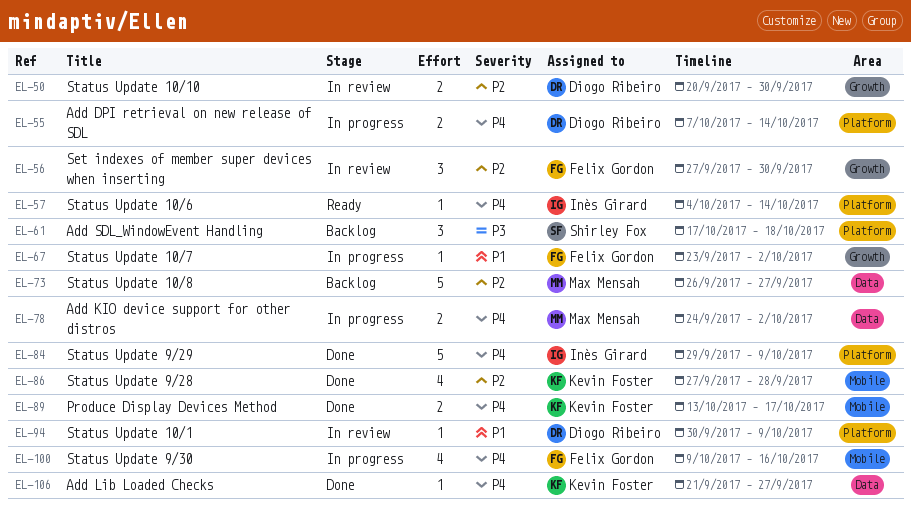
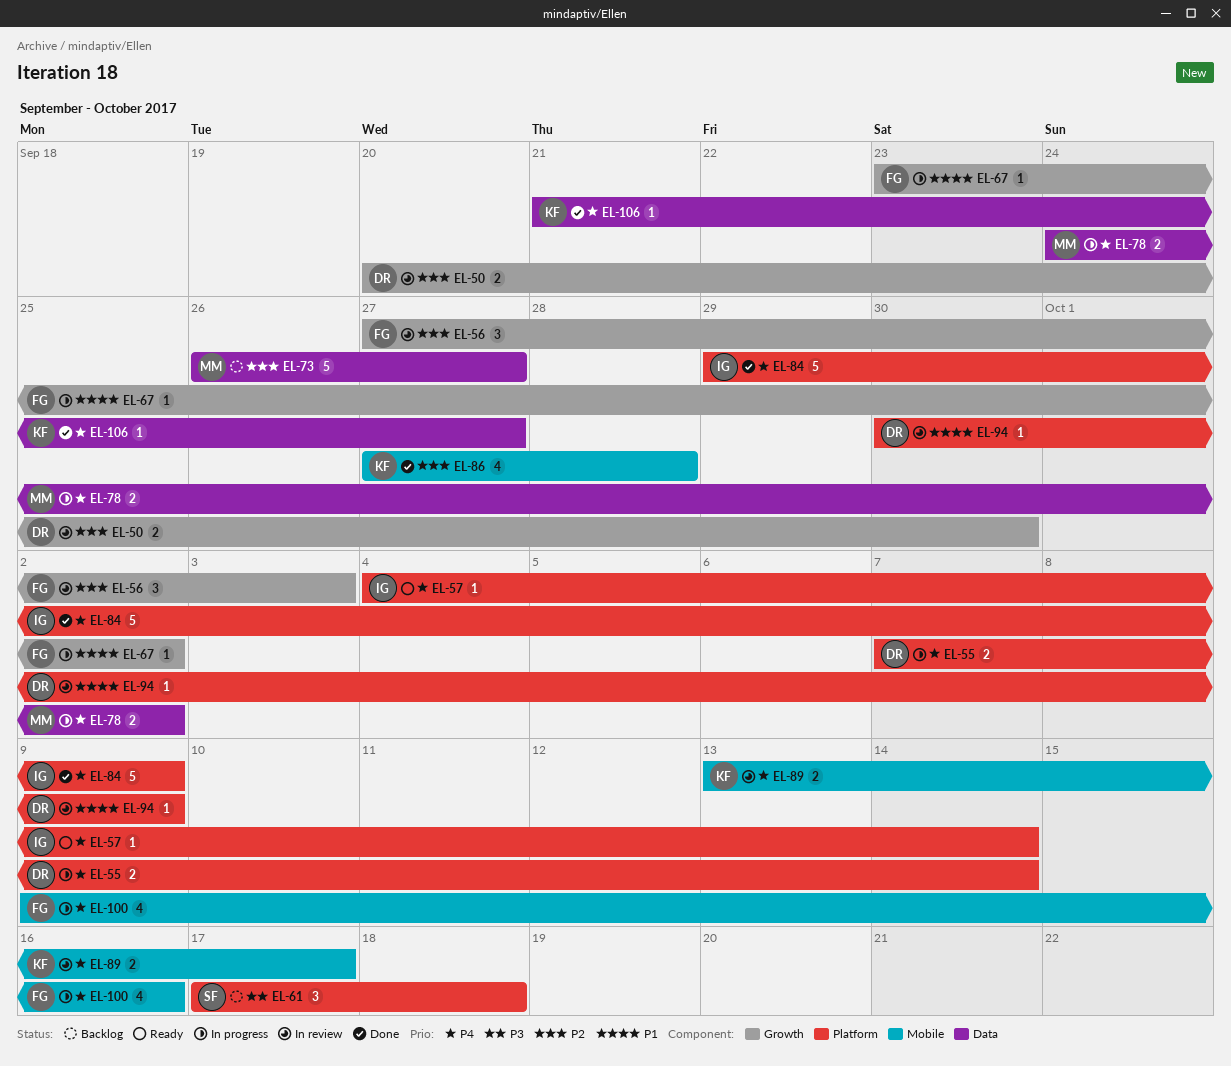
EL-56, due: Sep 30 -> Oct 3
EL-89, status: Done -> In review

